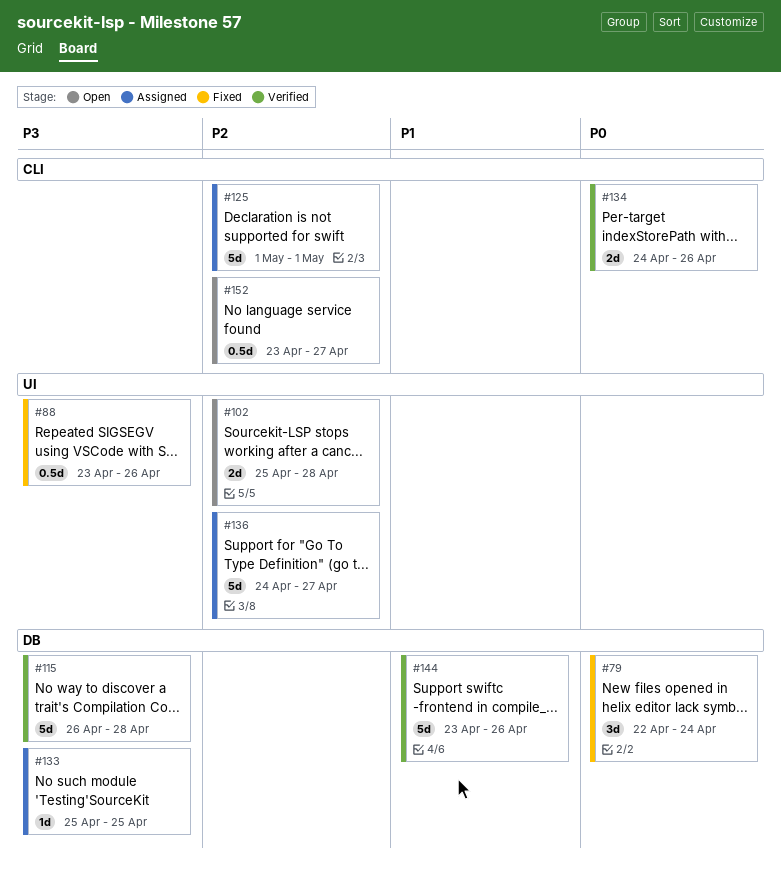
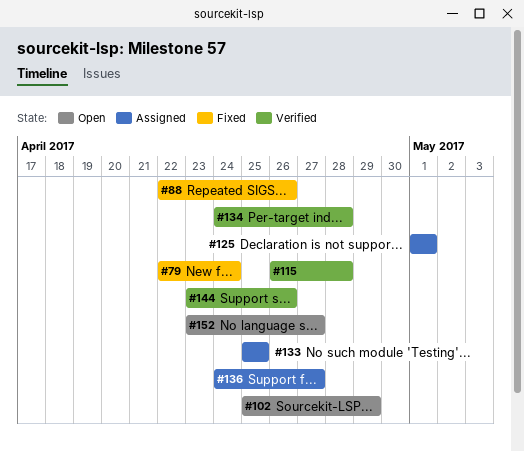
#88, start: Apr 23 -> Apr 22
#102, due: Apr 28 -> Apr 29
#134, due: Apr 26 -> Apr 28

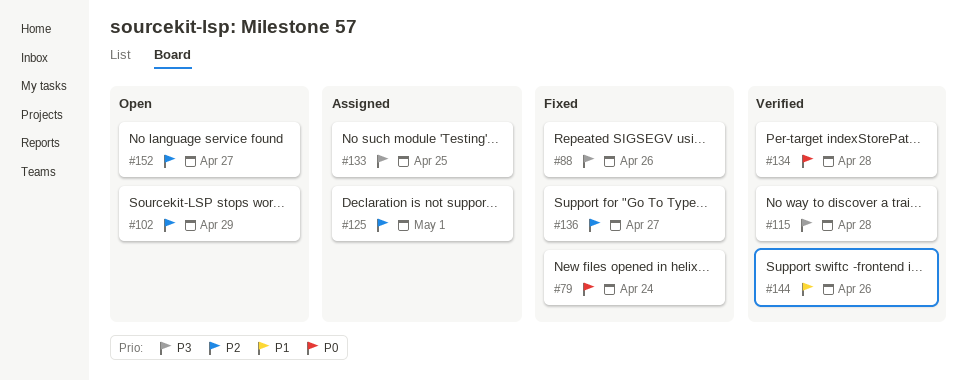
#136, status: Assigned -> Fixed

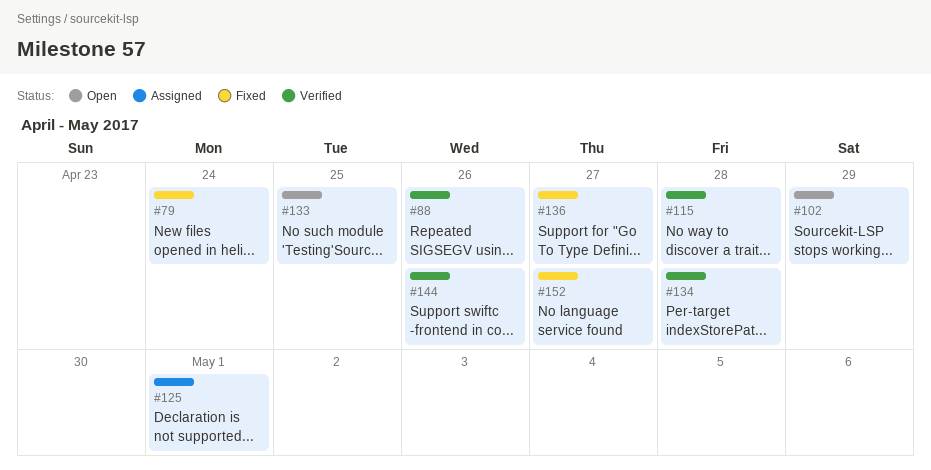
#88, status: Fixed -> Verified
#133, status: Assigned -> Open
#152, status: Open -> Fixed

